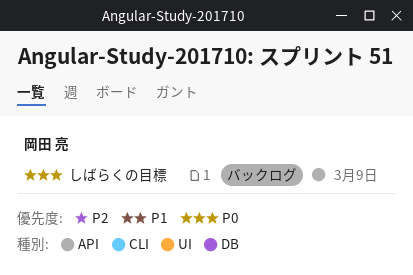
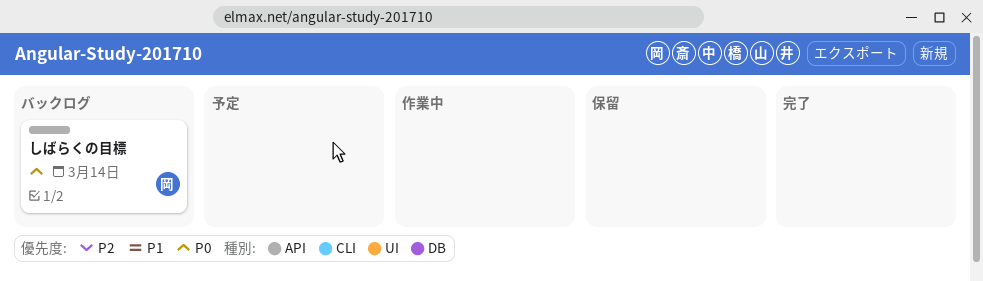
しばらくの目標, due: Mar 9 -> Mar 14

